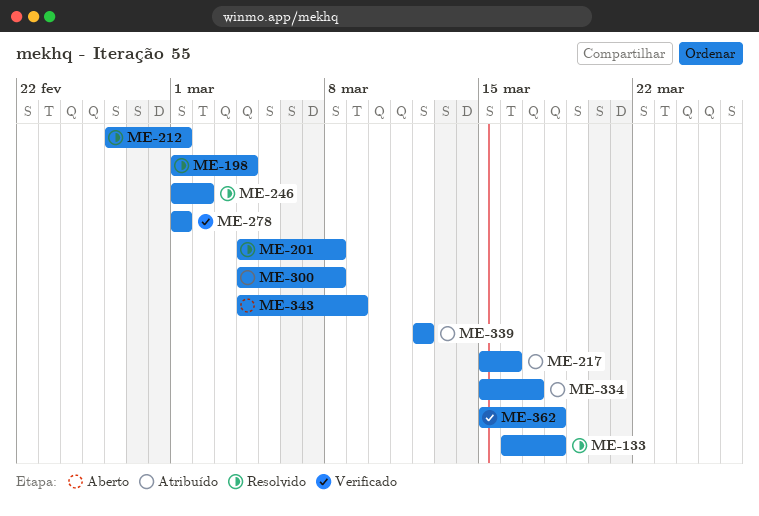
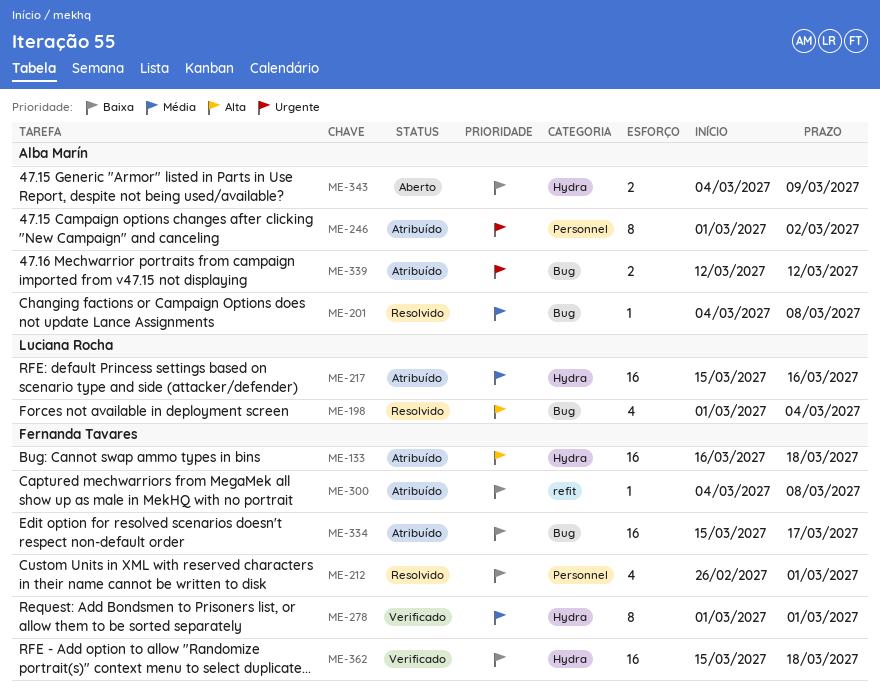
ME-133, status: Resolvido -> Atribuído
ME-246, status: Resolvido -> Atribuído

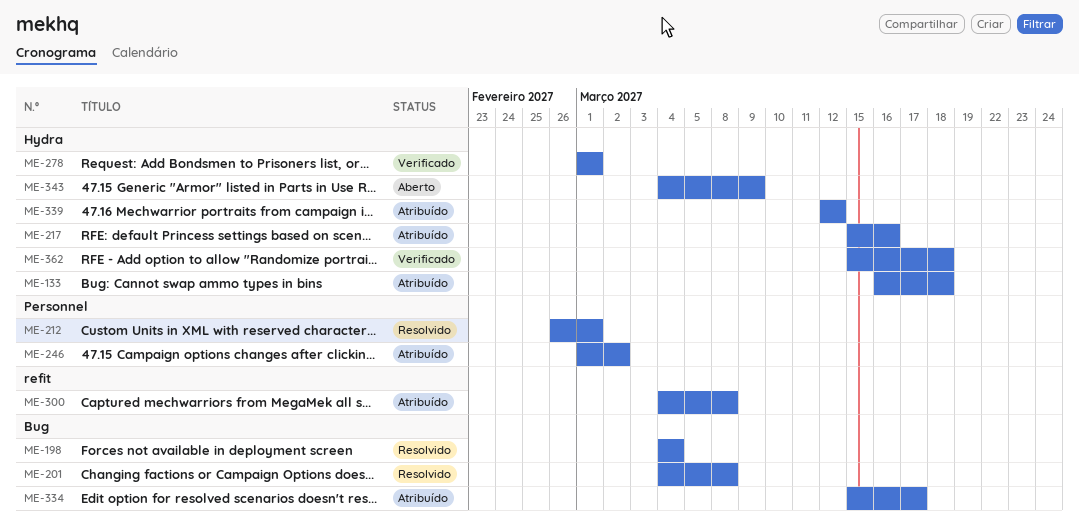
ME-198, start: Mar 1 -> Mar 4
ME-339, label: Bug -> Hydra

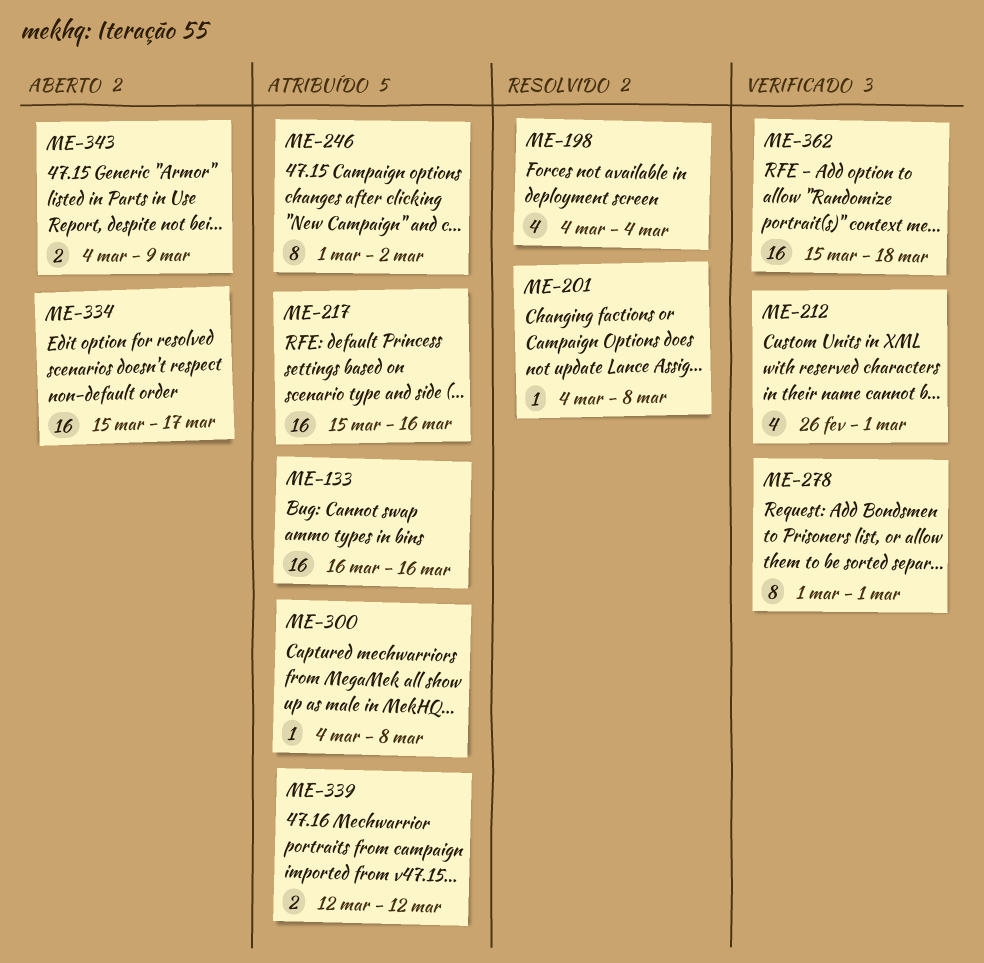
ME-133, due: Mar 18 -> Mar 16
ME-212, status: Resolvido -> Verificado
ME-334, status: Atribuído -> Aberto

